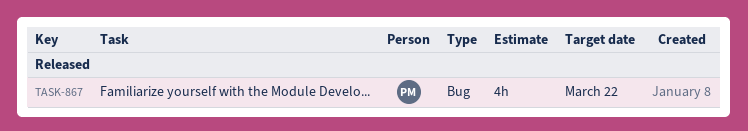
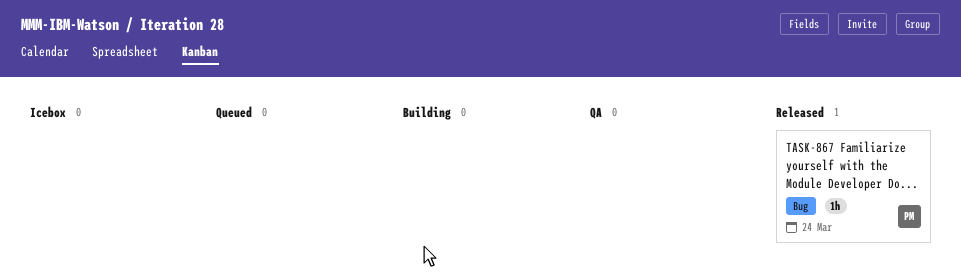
TASK-867, estimate: 4h -> 1h
TASK-867, due: Mar 22 -> Mar 24

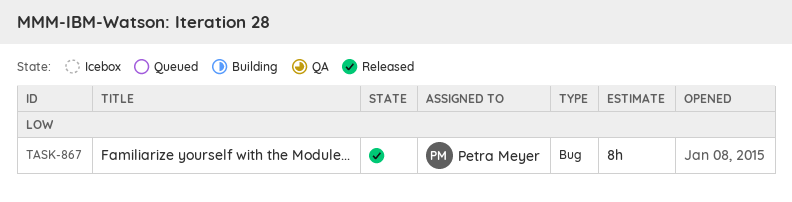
TASK-867, estimate: 1h -> 8h

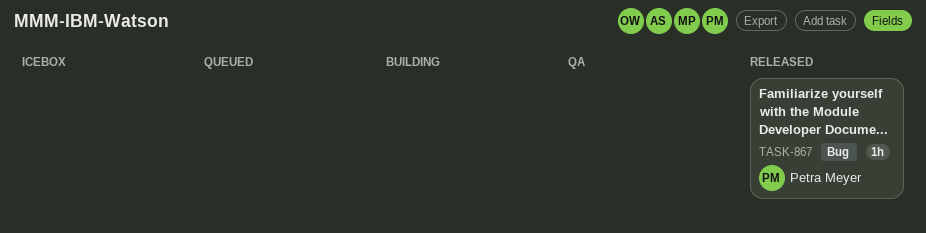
TASK-867, estimate: 8h -> 1h

